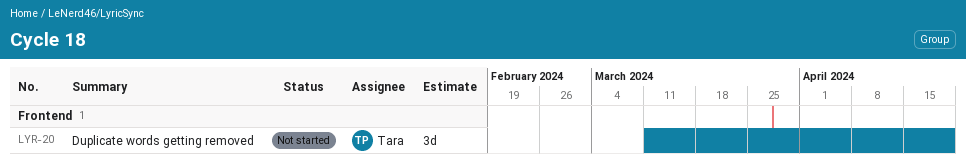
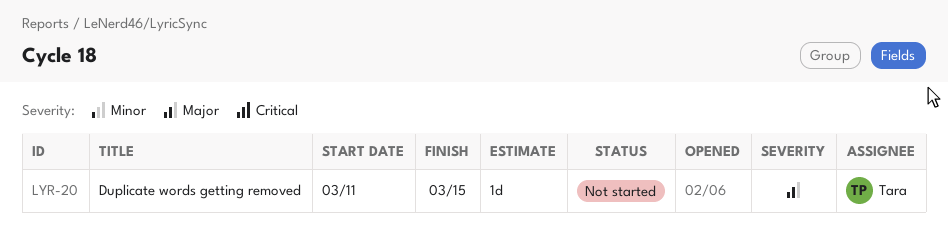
LYR-20, estimate: 3d -> 1d
LYR-20, due: Apr 19 -> Mar 15

